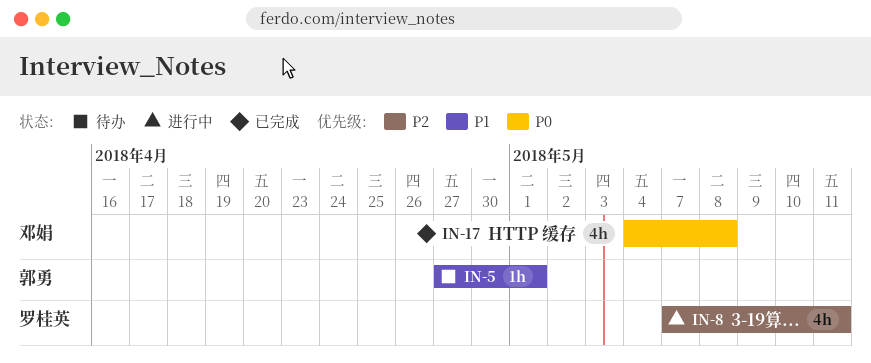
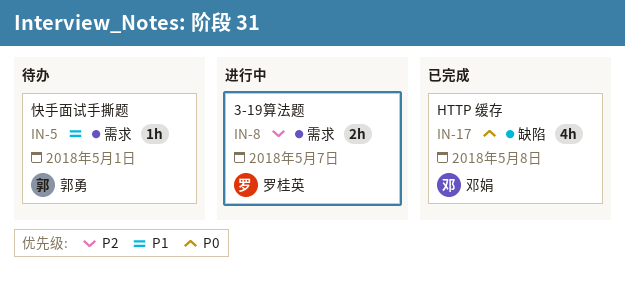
IN-8, estimate: 4h -> 2h
IN-8, due: May 11 -> May 7

